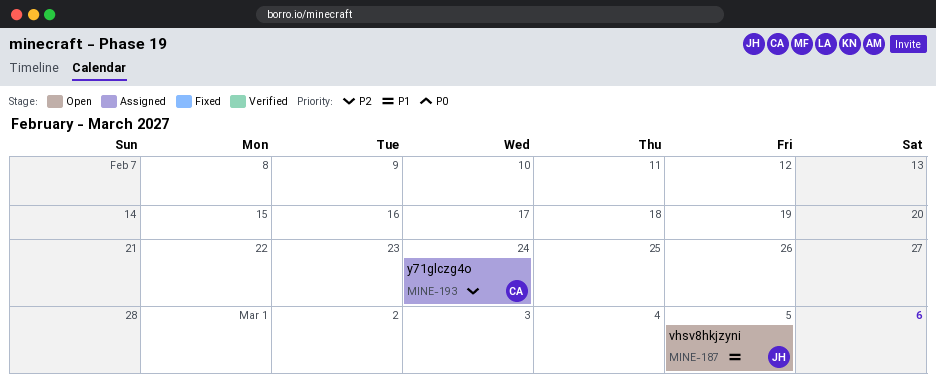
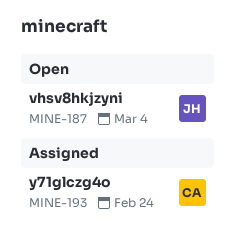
MINE-187, due: Mar 5 -> Mar 4

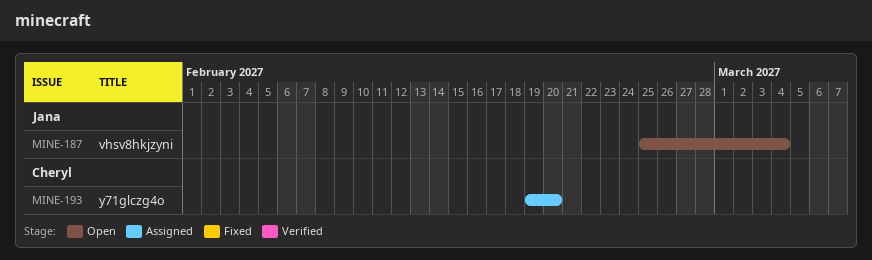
MINE-193, due: Feb 24 -> Feb 20

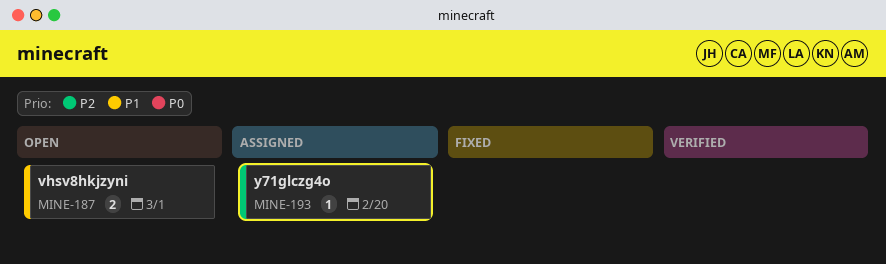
MINE-187, due: Mar 4 -> Mar 1

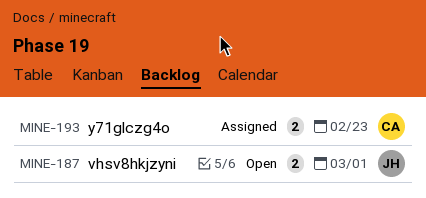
MINE-193, estimate: 1 -> 2
MINE-193, due: Feb 20 -> Feb 23

